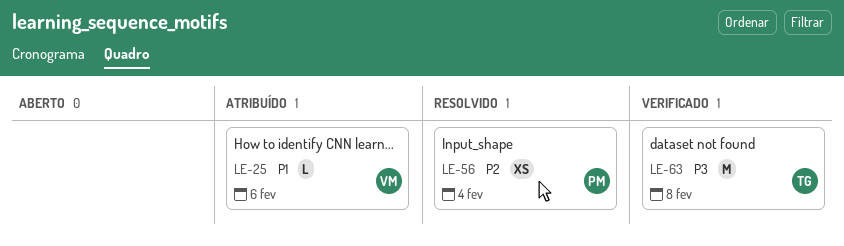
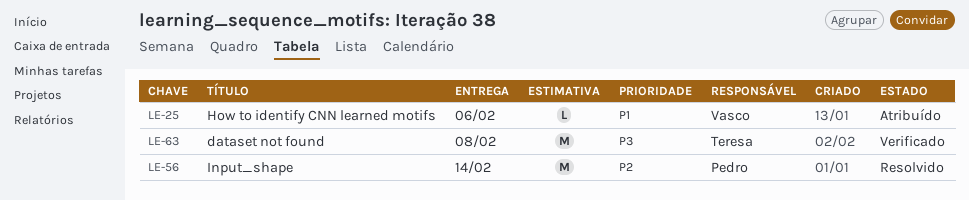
LE-56, estimate: XS -> M
LE-56, due: Feb 4 -> Feb 14

